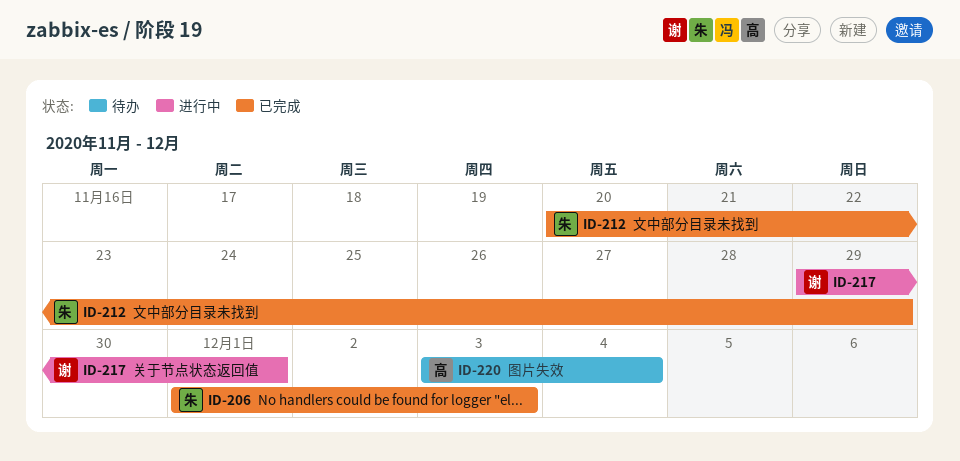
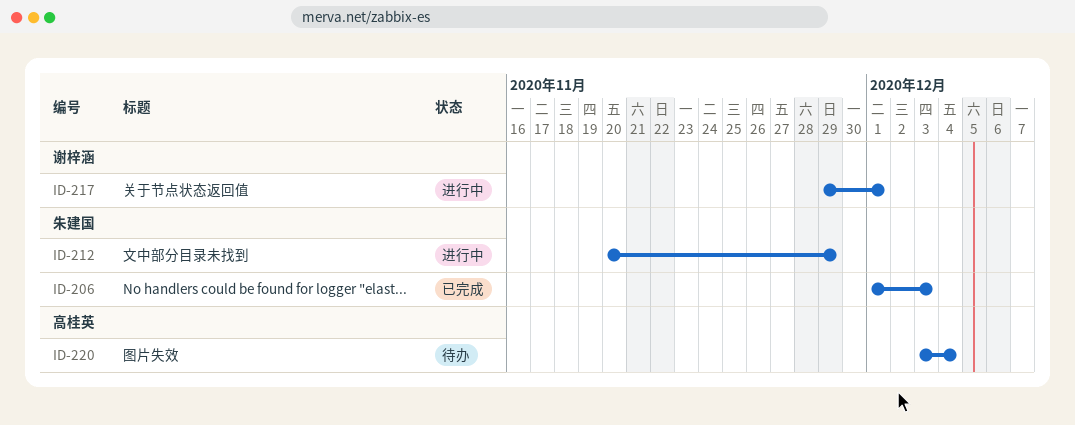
ID-212, status: 已完成 -> 进行中

